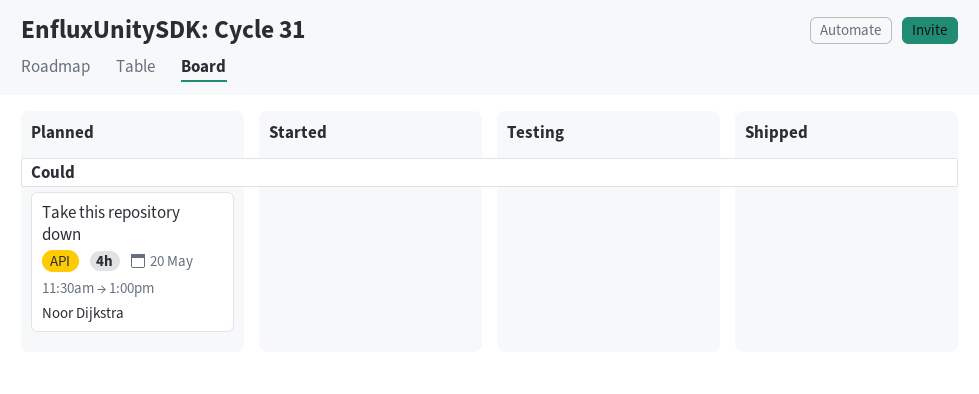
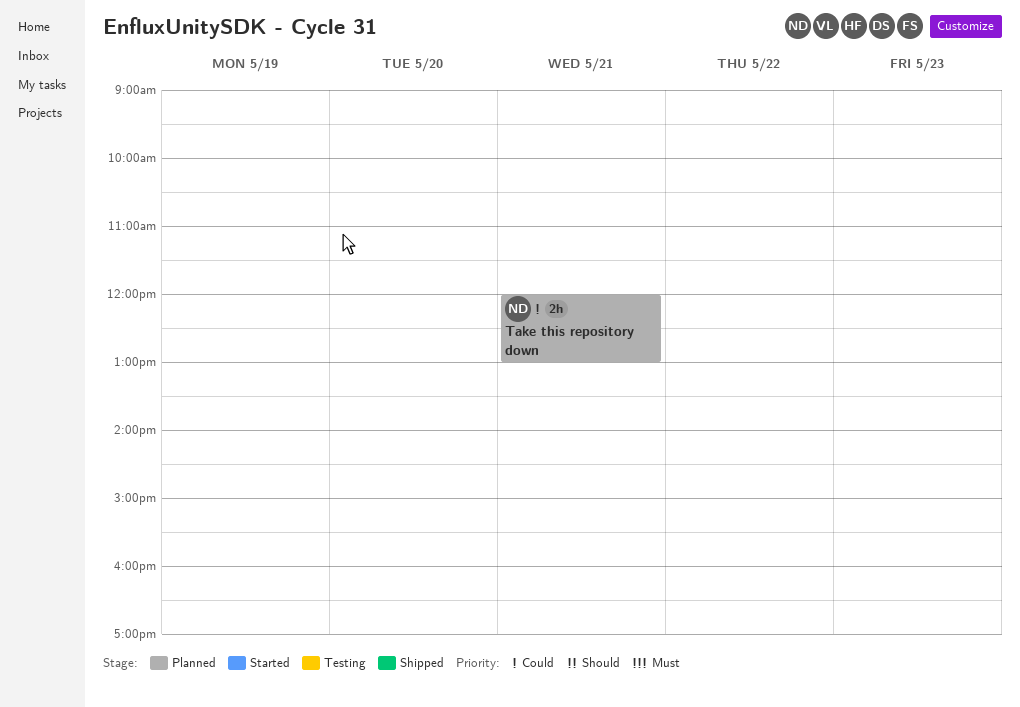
Take this repository down, estimate: 4h -> 2h
Take this repository down, day: May 20 -> May 21
Take this repository down, begins: 11:30 -> 12:00

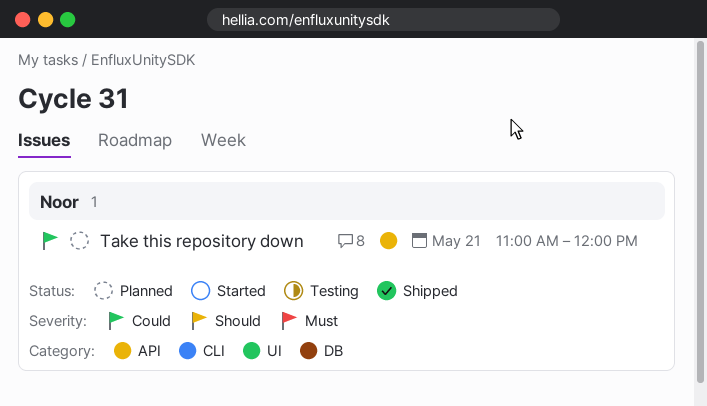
Take this repository down, begins: 12:00 -> 11:00
Take this repository down, ends: 13:00 -> 12:00

